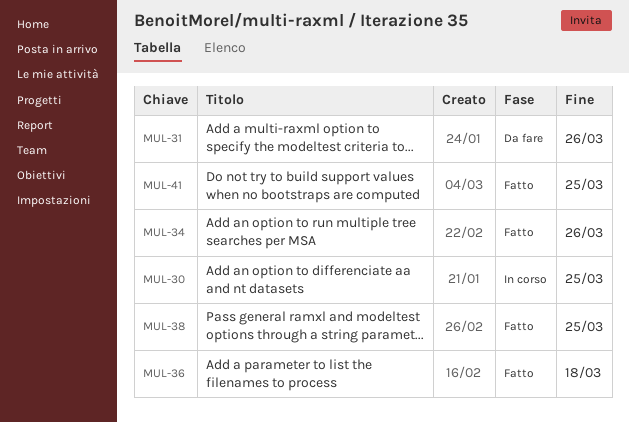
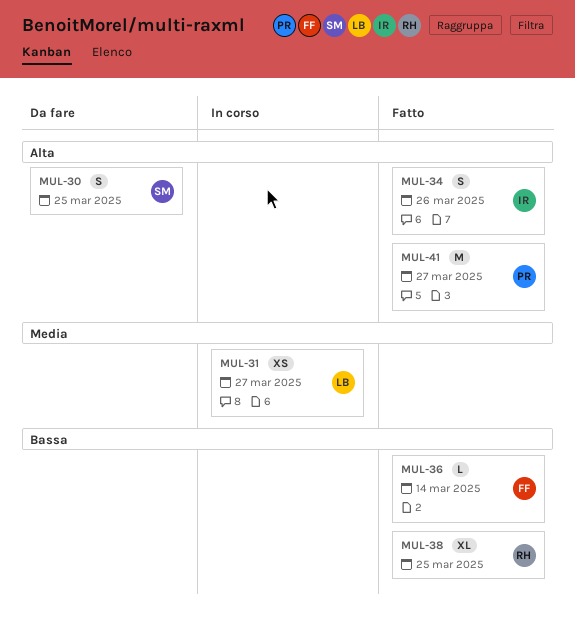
MUL-30, status: In corso -> Da fare
MUL-31, status: Da fare -> In corso
MUL-31, due: Mar 26 -> Mar 27
MUL-36, due: Mar 18 -> Mar 14
MUL-41, due: Mar 25 -> Mar 27

